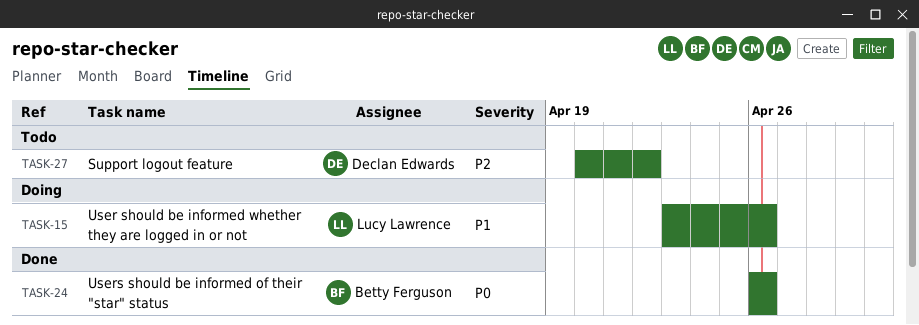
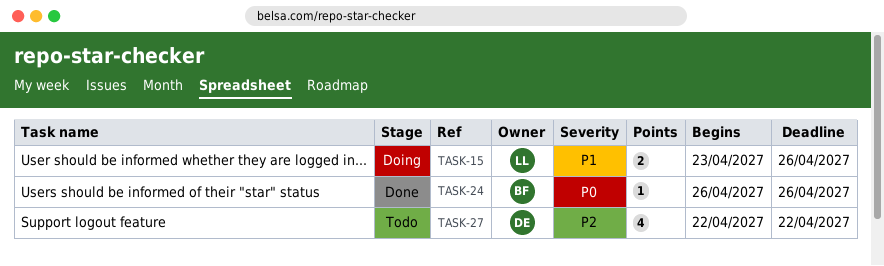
TASK-27, start: Apr 20 -> Apr 22

